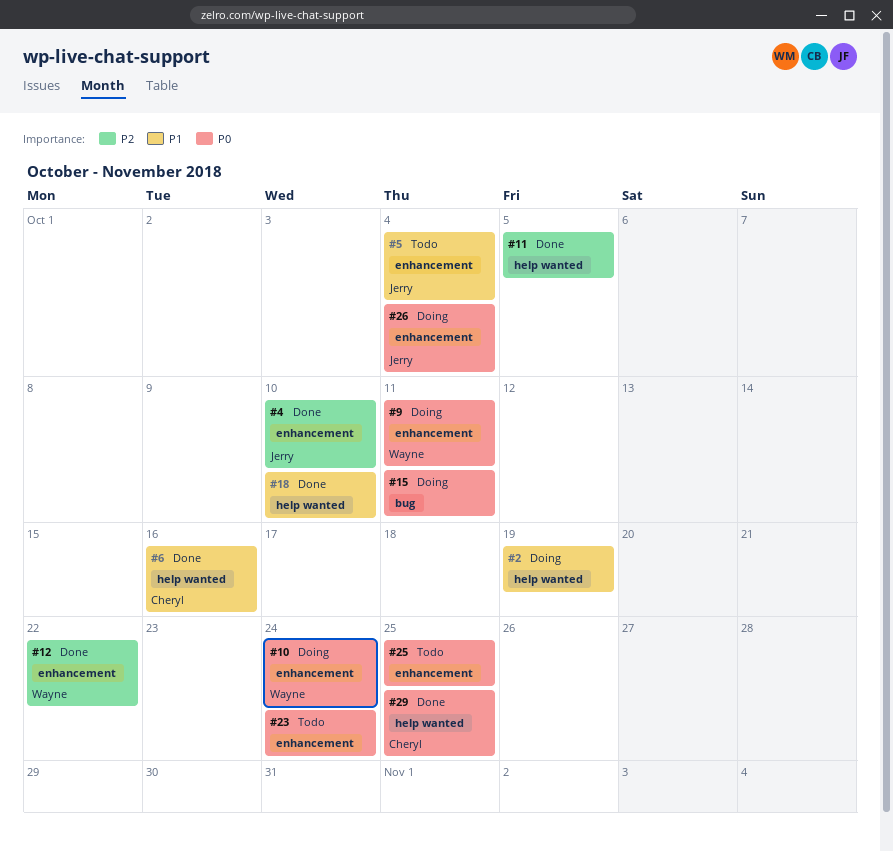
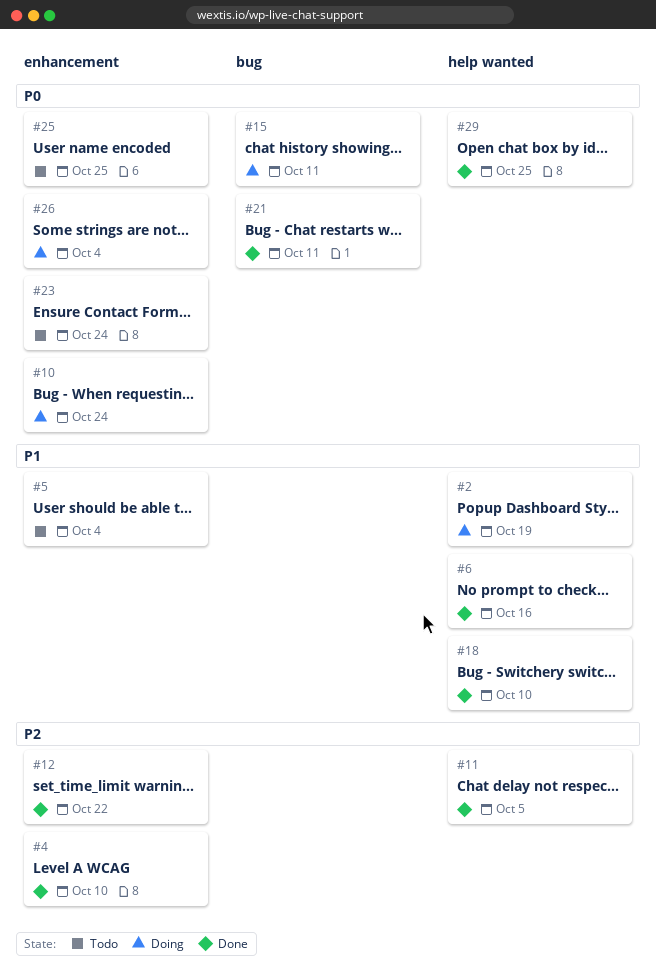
#9: present -> none
#21: none -> present

